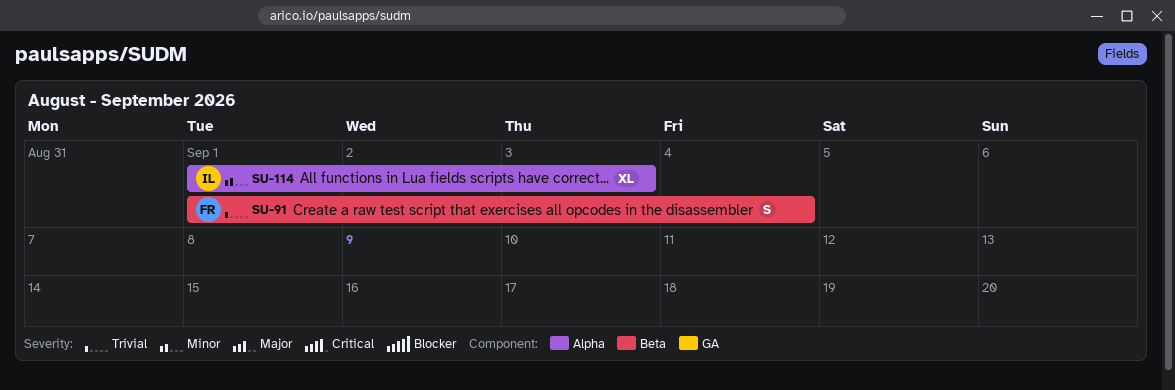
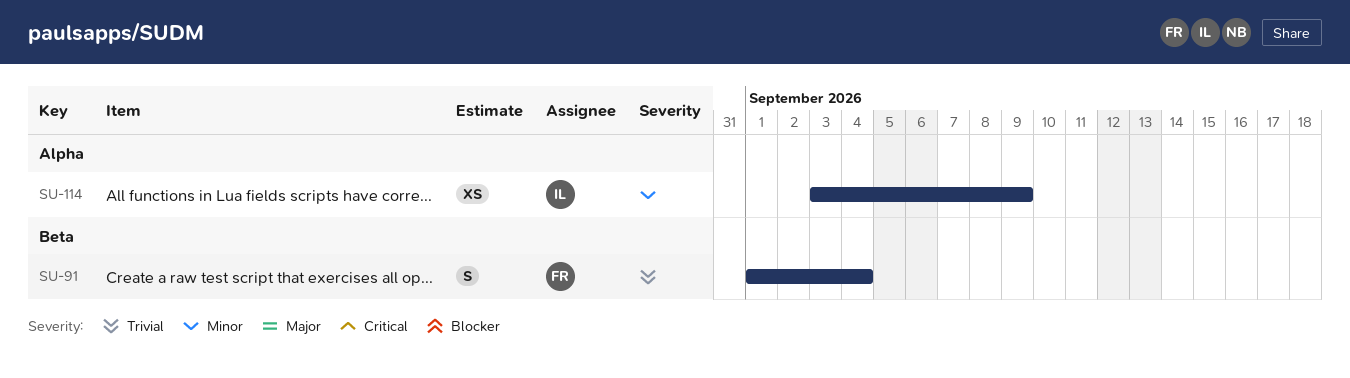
SU-114, estimate: XL -> XS
SU-114, start: Sep 1 -> Sep 3
SU-114, due: Sep 3 -> Sep 9

